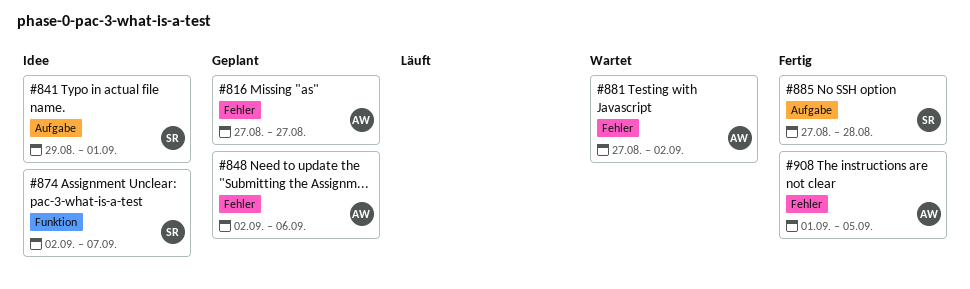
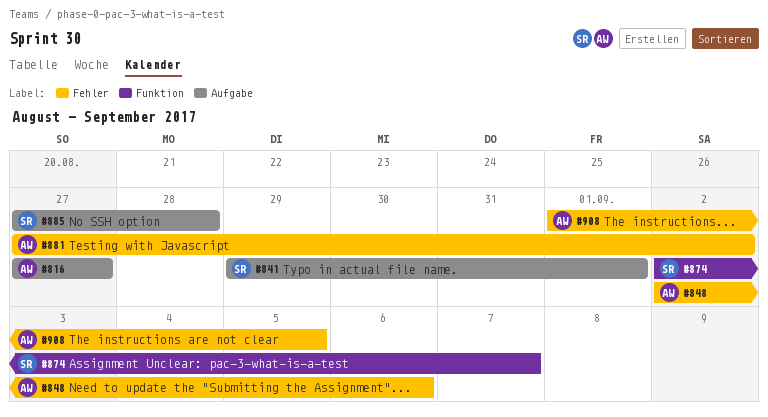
#816, label: Fehler -> Aufgabe

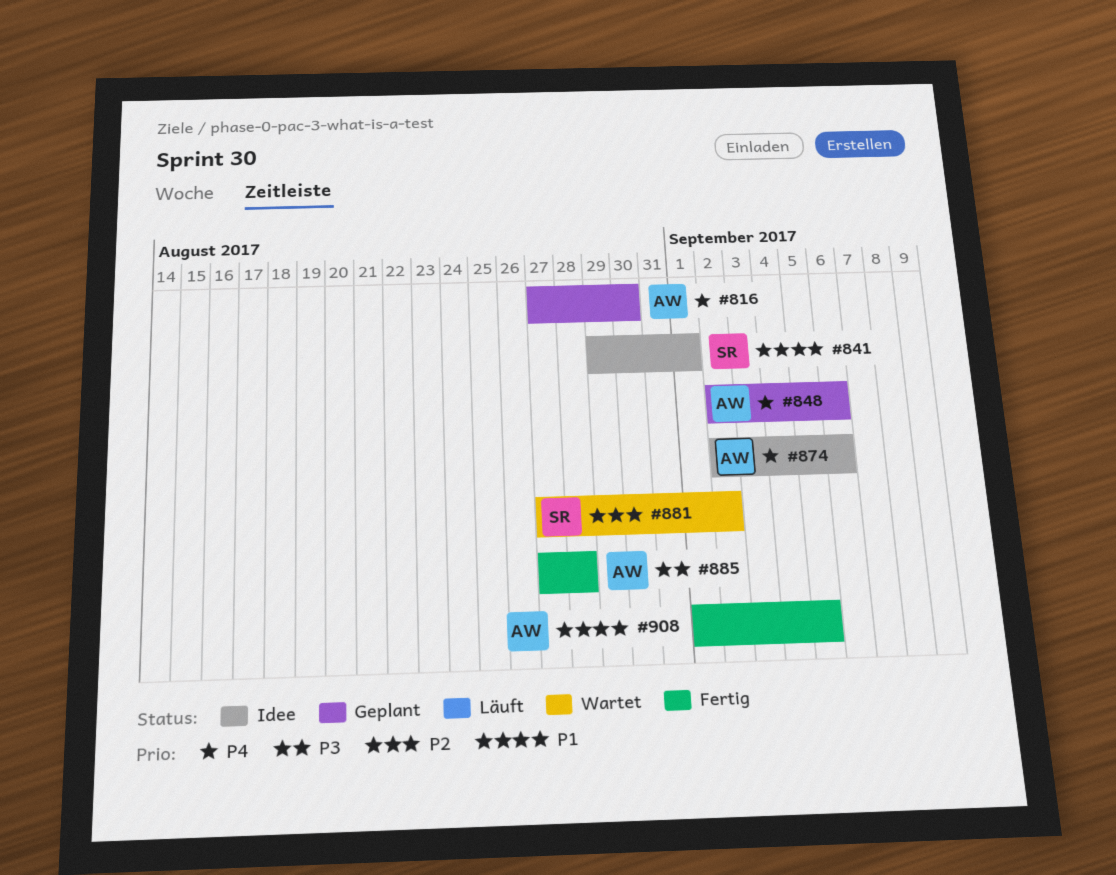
#816, due: Aug 27 -> Aug 30
#874, owner: SR -> AW
#874, due: Sep 7 -> Sep 6
#881, owner: AW -> SR
#885, owner: SR -> AW

